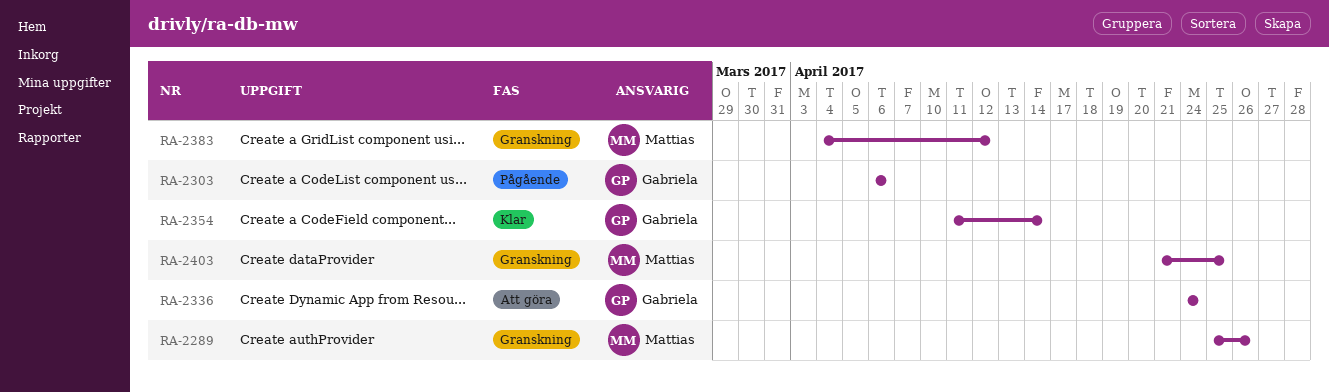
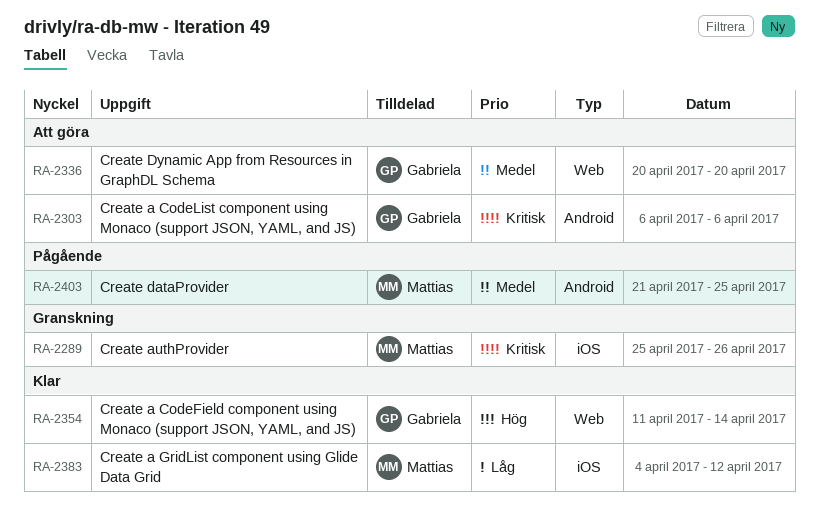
RA-2303, status: Pågående -> Att göra
RA-2336, start: Apr 24 -> Apr 20
RA-2336, due: Apr 24 -> Apr 20
RA-2383, status: Granskning -> Klar
RA-2403, status: Granskning -> Pågående

